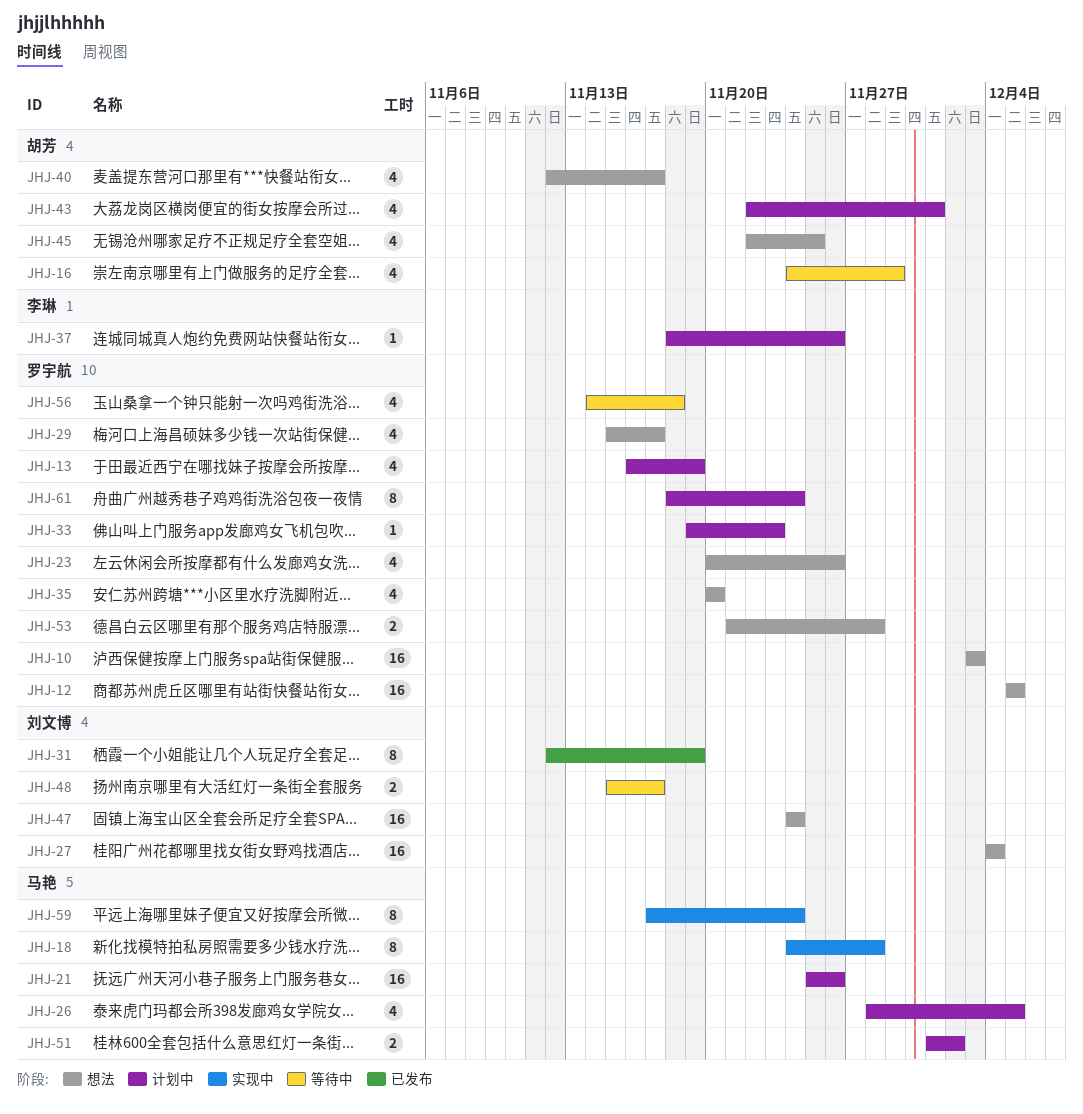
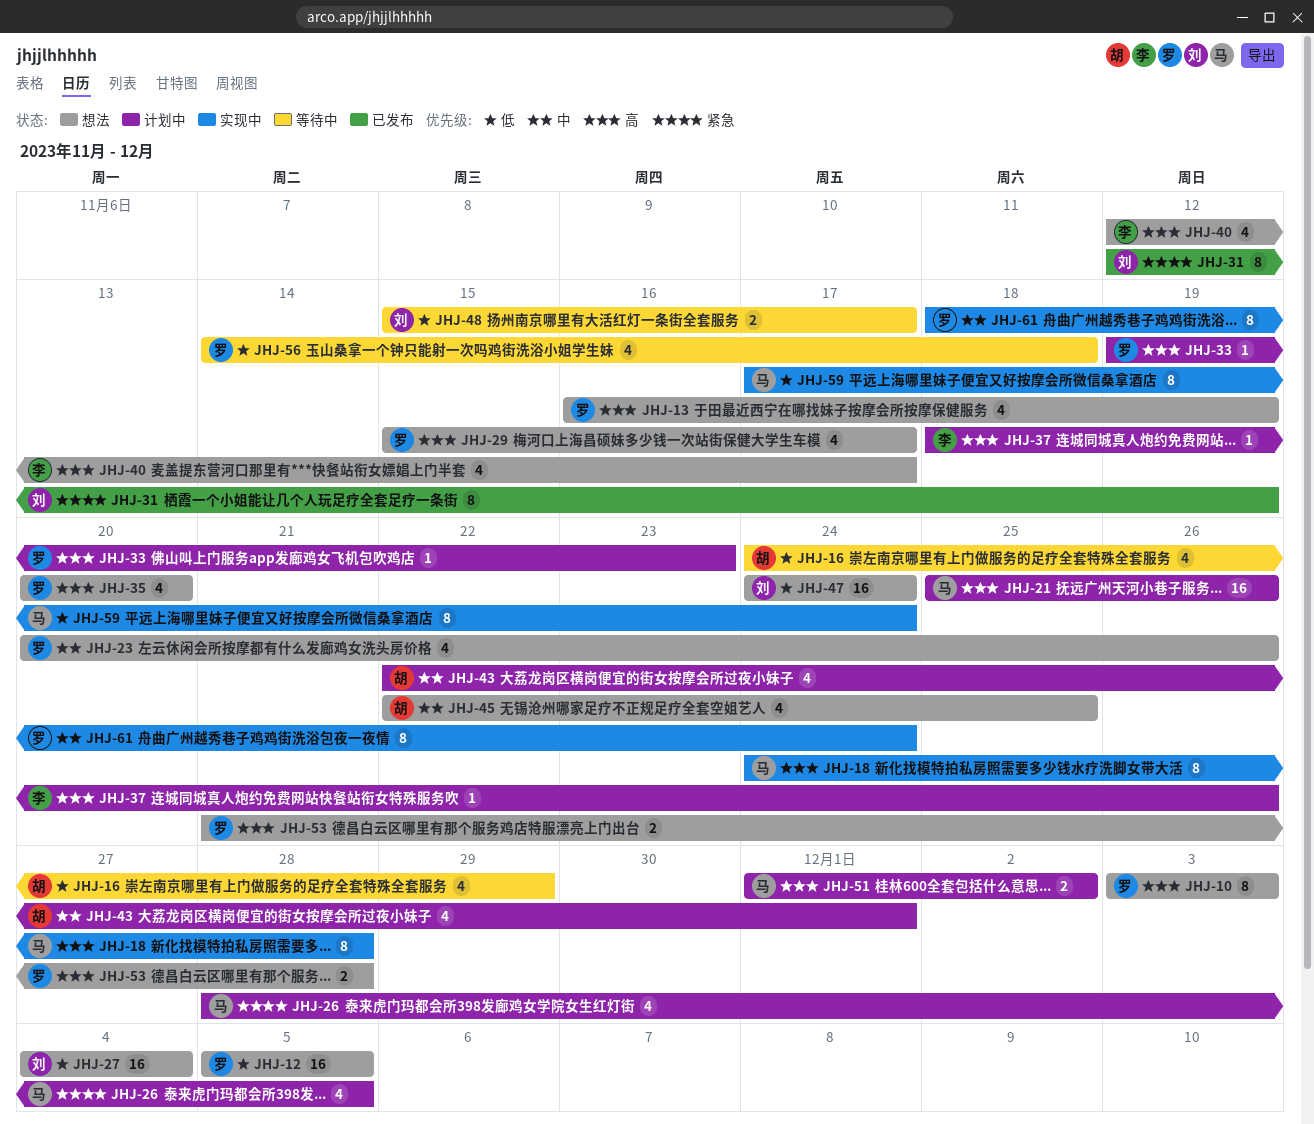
JHJ-10, estimate: 16 -> 8
JHJ-13, status: 计划中 -> 想法
JHJ-40, owner: 胡芳 -> 李琳
JHJ-61, status: 计划中 -> 实现中

